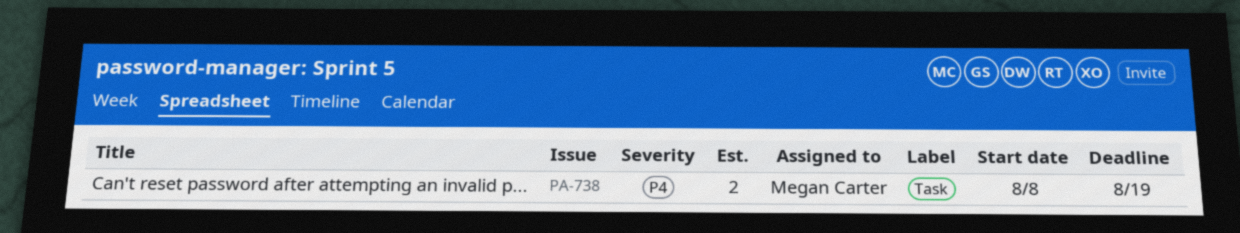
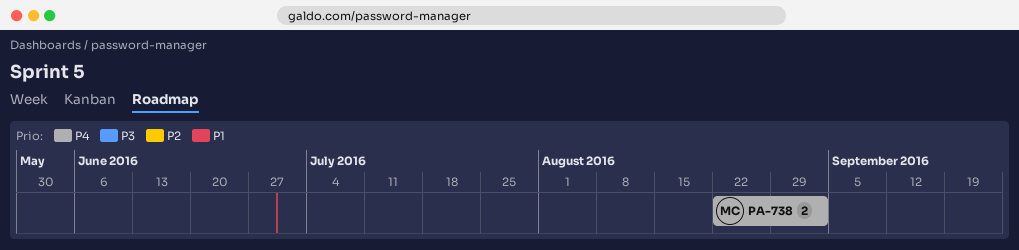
PA-738, start: Aug 8 -> Aug 22
PA-738, due: Aug 19 -> Sep 2

